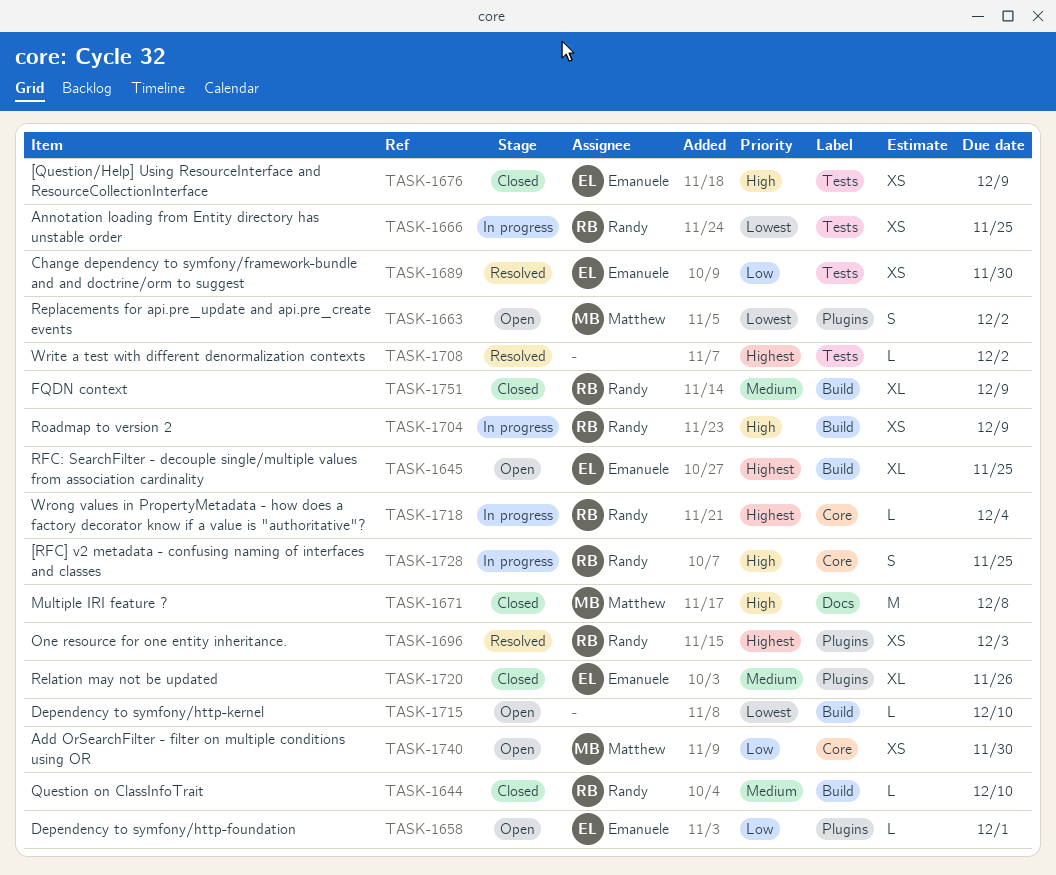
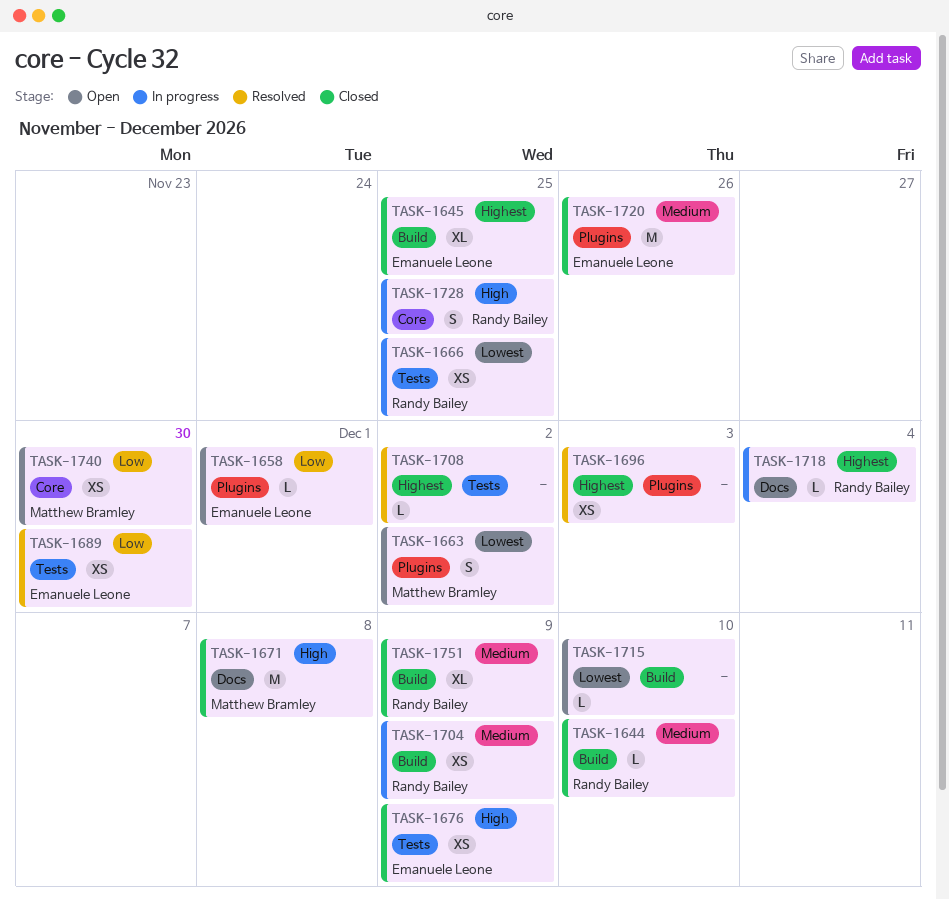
TASK-1645, status: Open -> Closed
TASK-1696, owner: Randy Bailey -> none
TASK-1704, priority: High -> Medium
TASK-1718, label: Core -> Docs
TASK-1720, estimate: XL -> M

